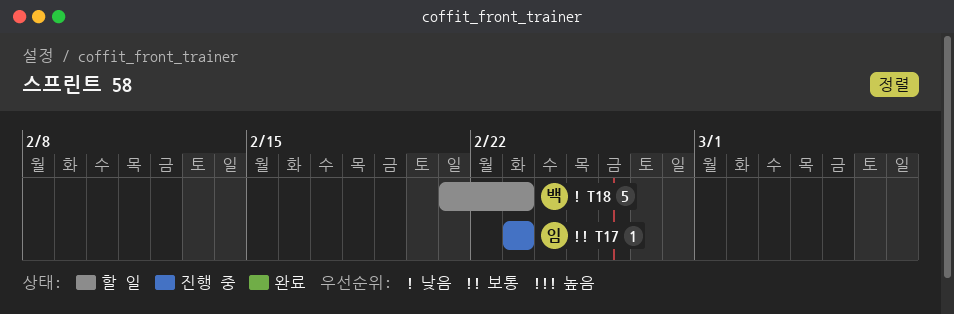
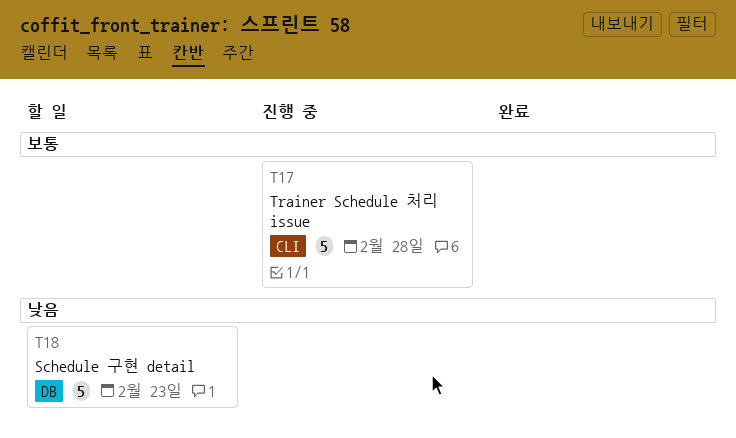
T17, estimate: 1 -> 5
T17, due: Feb 23 -> Feb 28

